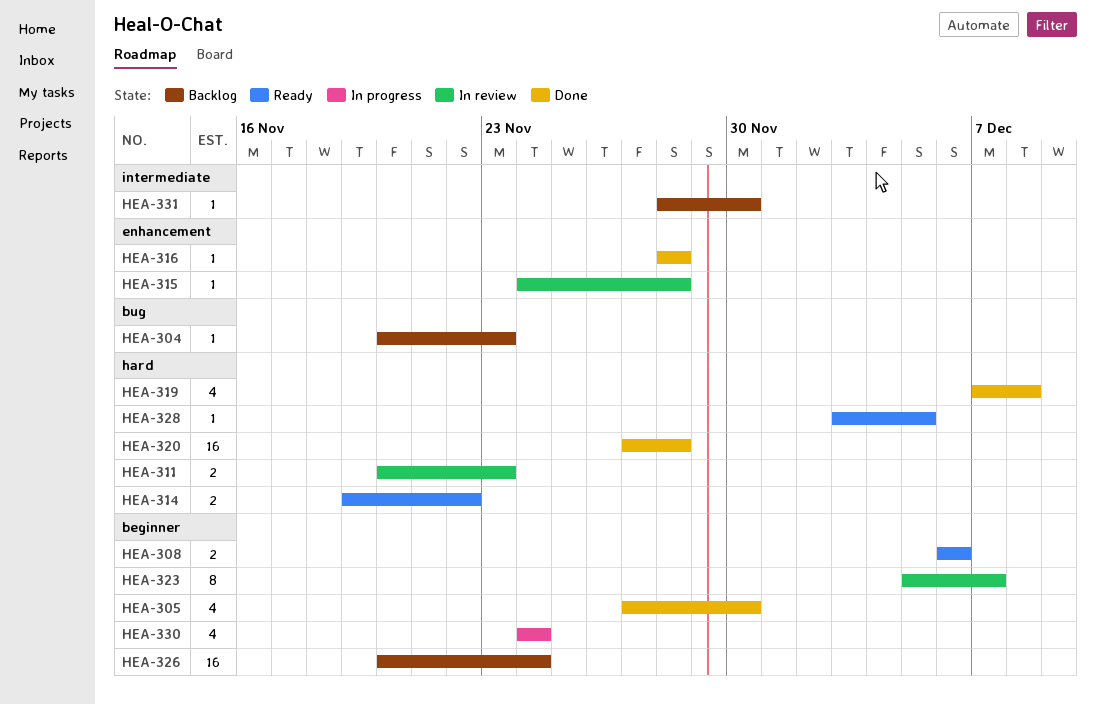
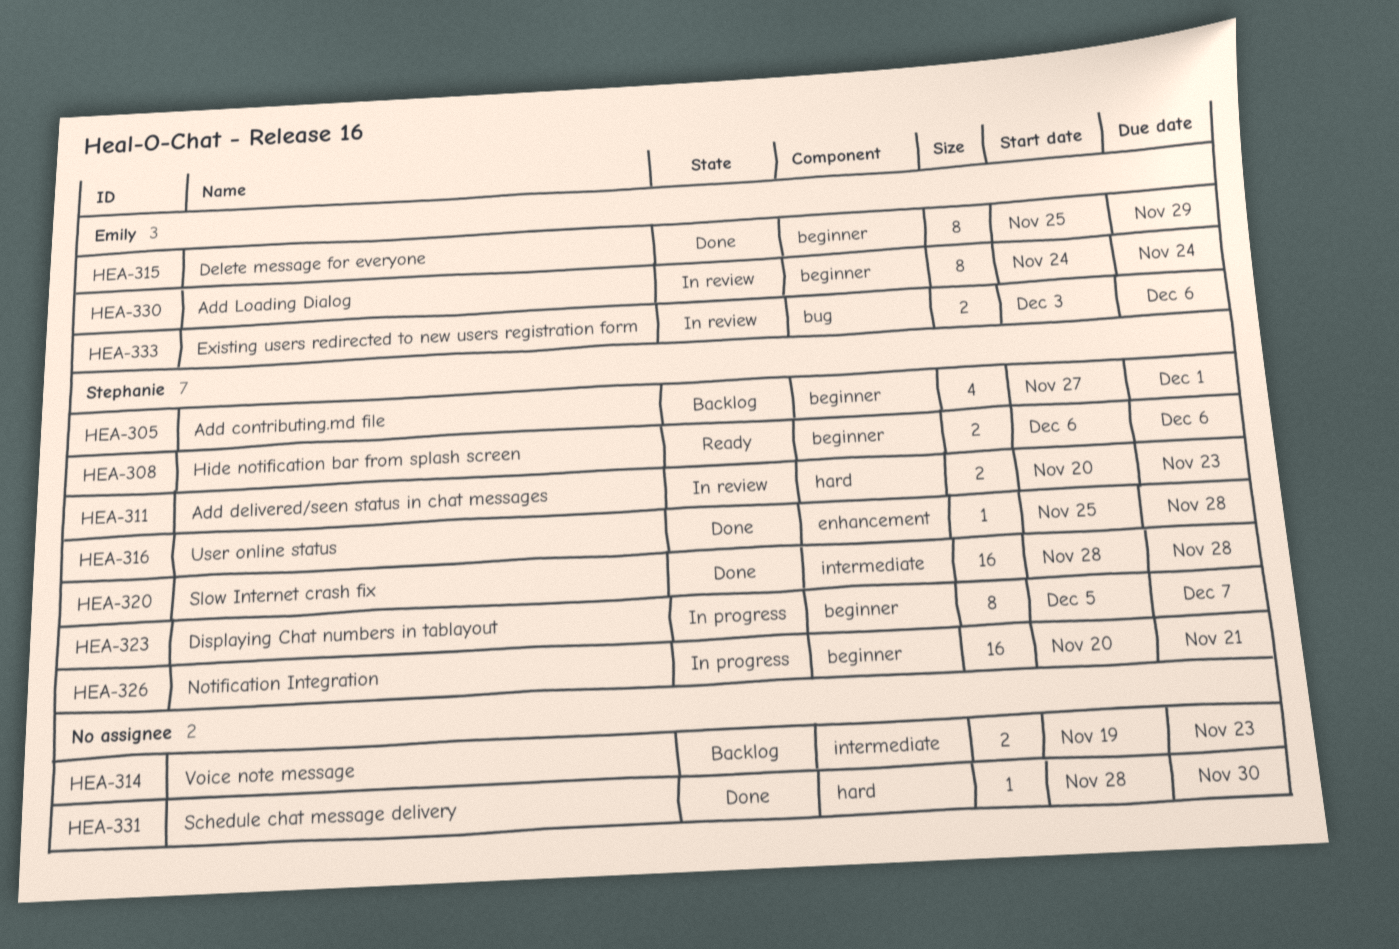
HEA-304: present -> none
HEA-305, status: Done -> Backlog
HEA-305, due: Nov 30 -> Dec 1
HEA-314, status: Ready -> Backlog
HEA-314, label: hard -> intermediate
HEA-314, due: Nov 22 -> Nov 23
HEA-315, status: In review -> Done
HEA-315, label: enhancement -> beginner
HEA-315, estimate: 1 -> 8
HEA-315, start: Nov 24 -> Nov 25
HEA-315, due: Nov 28 -> Nov 29
HEA-316, start: Nov 28 -> Nov 25
HEA-319: present -> none
HEA-320, label: hard -> intermediate
HEA-320, start: Nov 27 -> Nov 28
HEA-323, status: In review -> In progress
HEA-326, status: Backlog -> In progress
HEA-326, due: Nov 24 -> Nov 21
HEA-328: present -> none
HEA-330, status: In progress -> In review
HEA-330, estimate: 4 -> 8
HEA-331, status: Backlog -> Done
HEA-331, label: intermediate -> hard
HEA-333: none -> present

